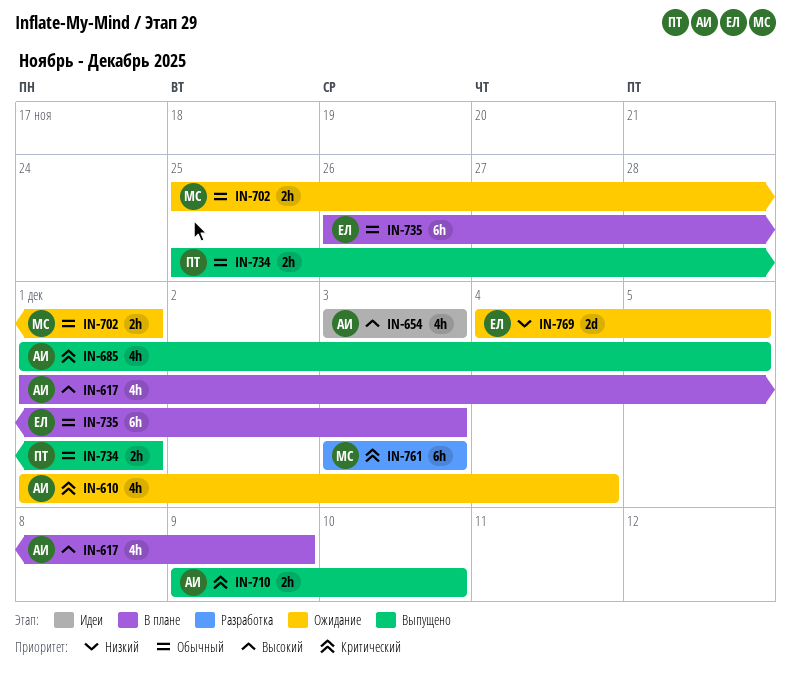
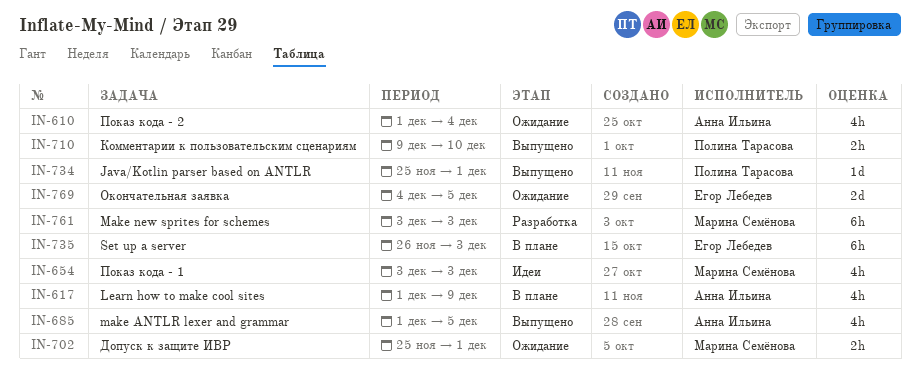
IN-654, owner: Анна Ильина -> Марина Семёнова
IN-710, owner: Анна Ильина -> Полина Тарасова
IN-734, estimate: 2h -> 1d

